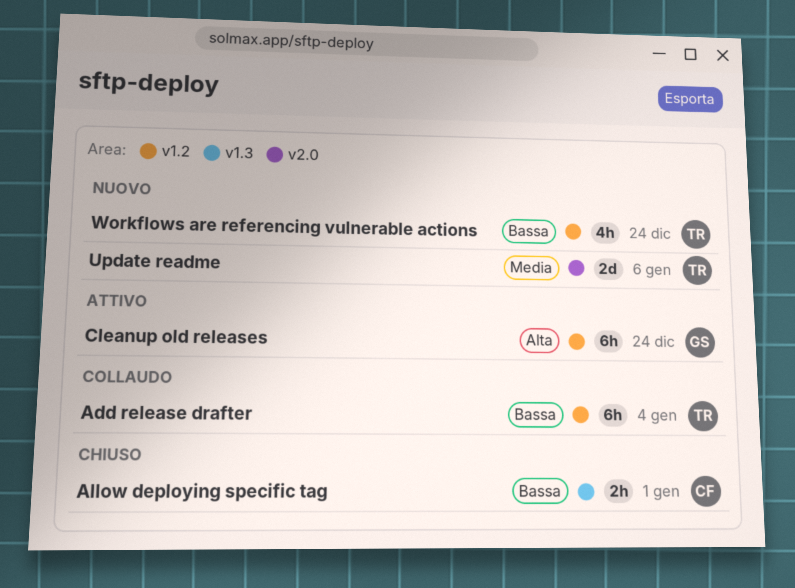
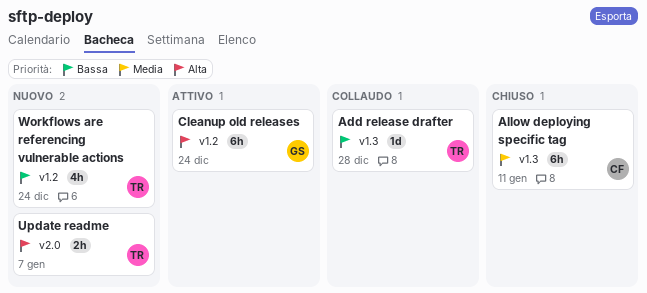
Add release drafter, label: v1.2 -> v1.3
Add release drafter, estimate: 6h -> 1d
Add release drafter, due: Jan 4 -> Dec 28
Allow deploying specific tag, priority: Bassa -> Media
Allow deploying specific tag, estimate: 2h -> 6h
Allow deploying specific tag, due: Jan 1 -> Jan 11
Update readme, priority: Media -> Alta
Update readme, estimate: 2d -> 2h
Update readme, due: Jan 6 -> Jan 7

